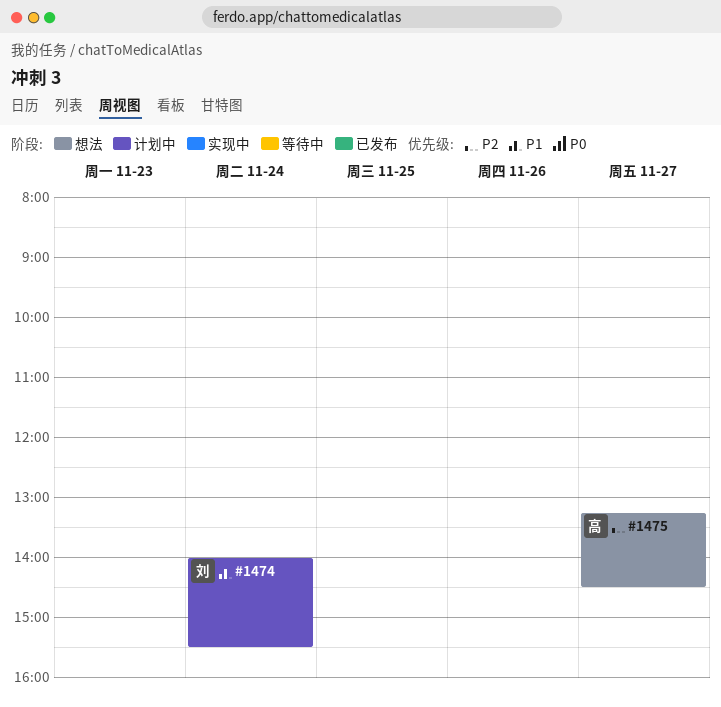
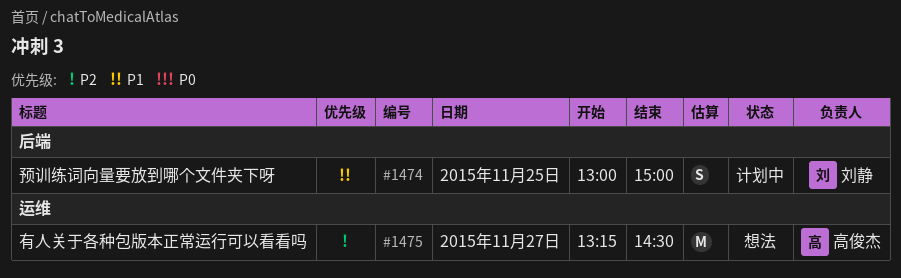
#1474, day: Nov 24 -> Nov 25
#1474, begins: 14:00 -> 13:00
#1474, ends: 15:30 -> 15:00

